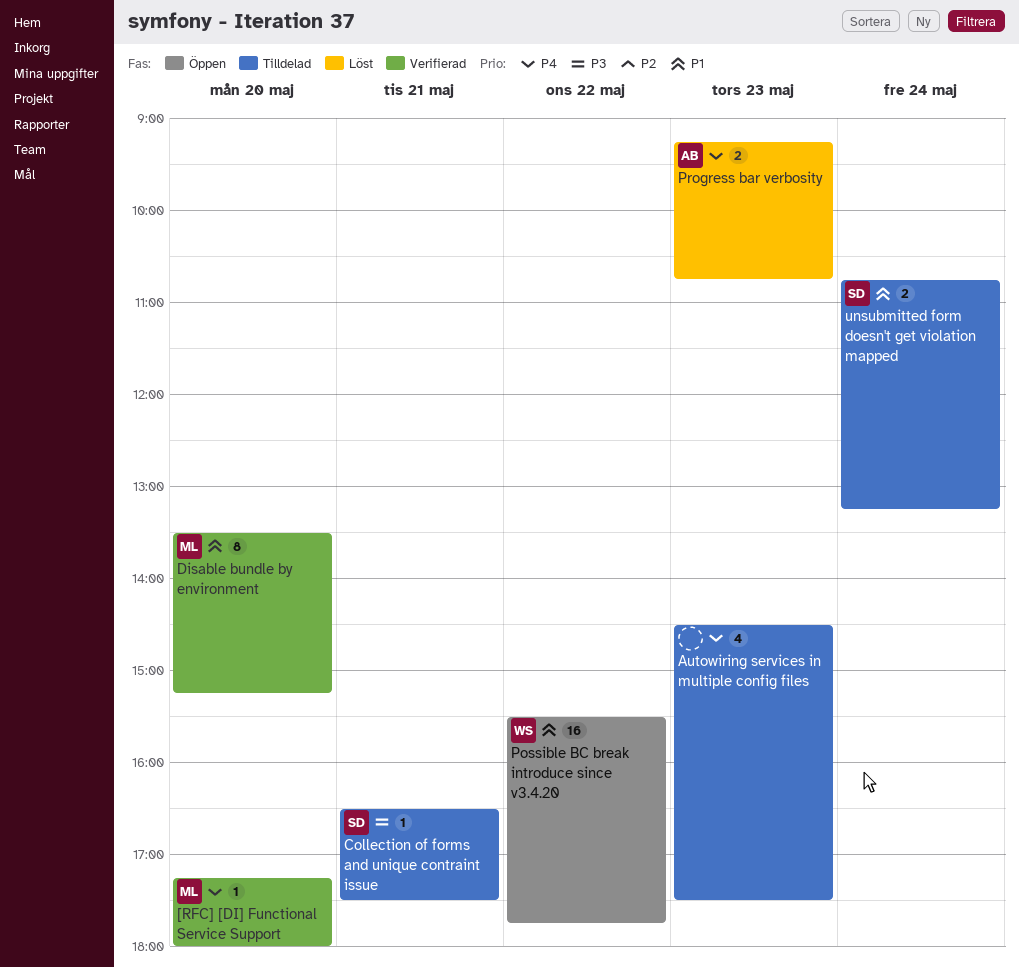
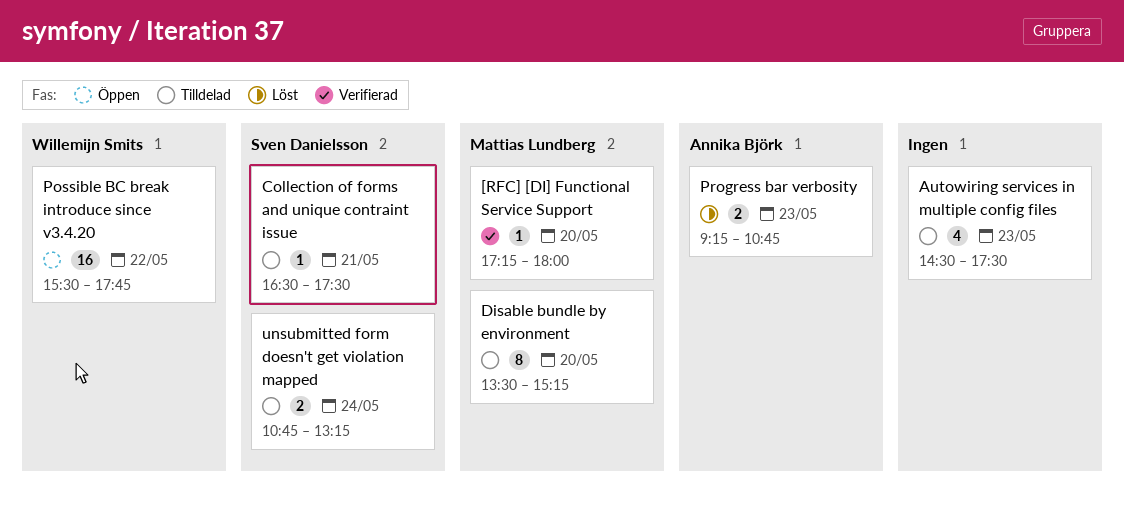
Disable bundle by environment, status: Verifierad -> Tilldelad

